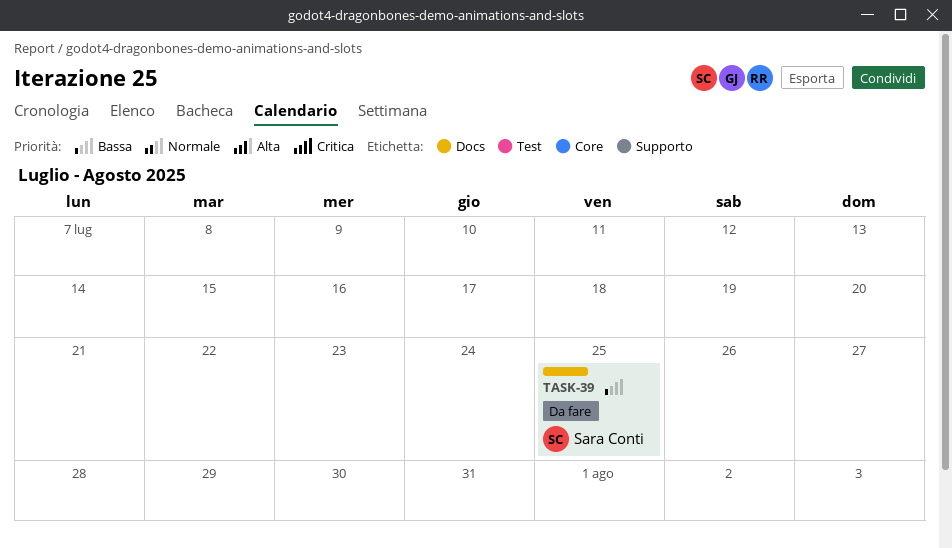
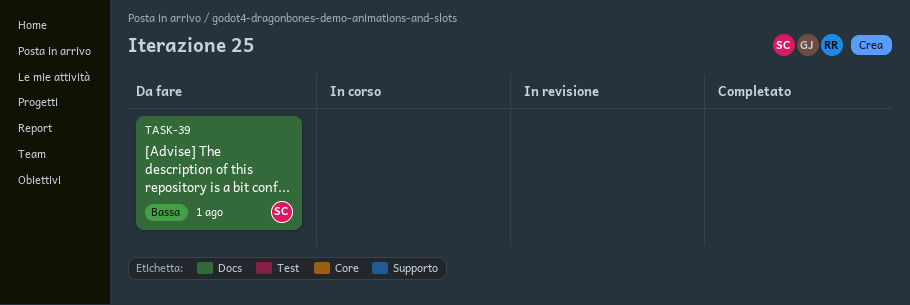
TASK-39, due: Jul 25 -> Aug 1

